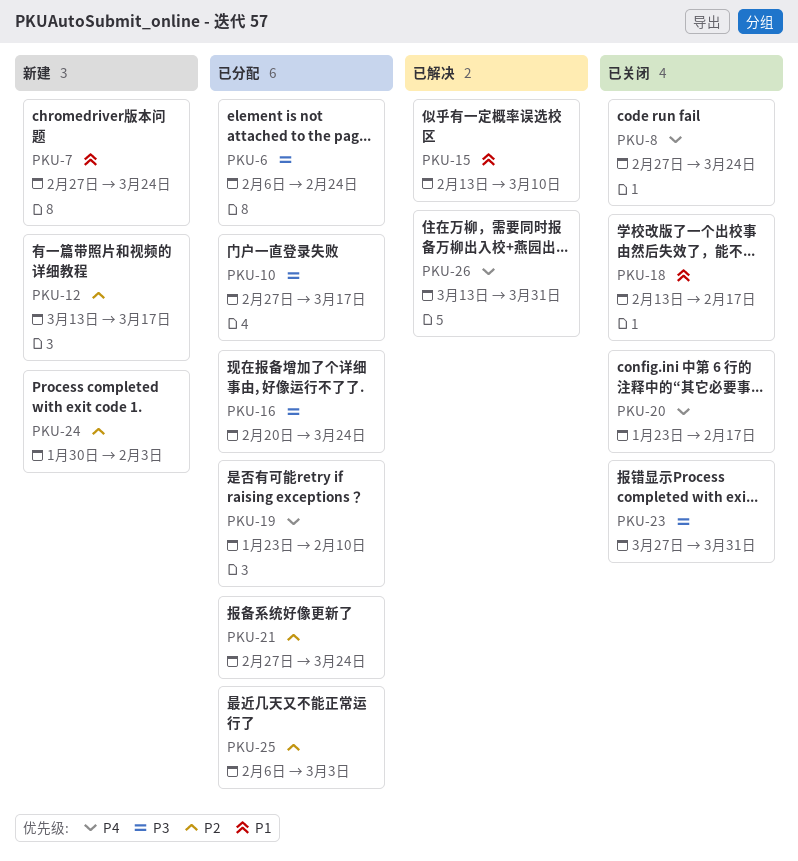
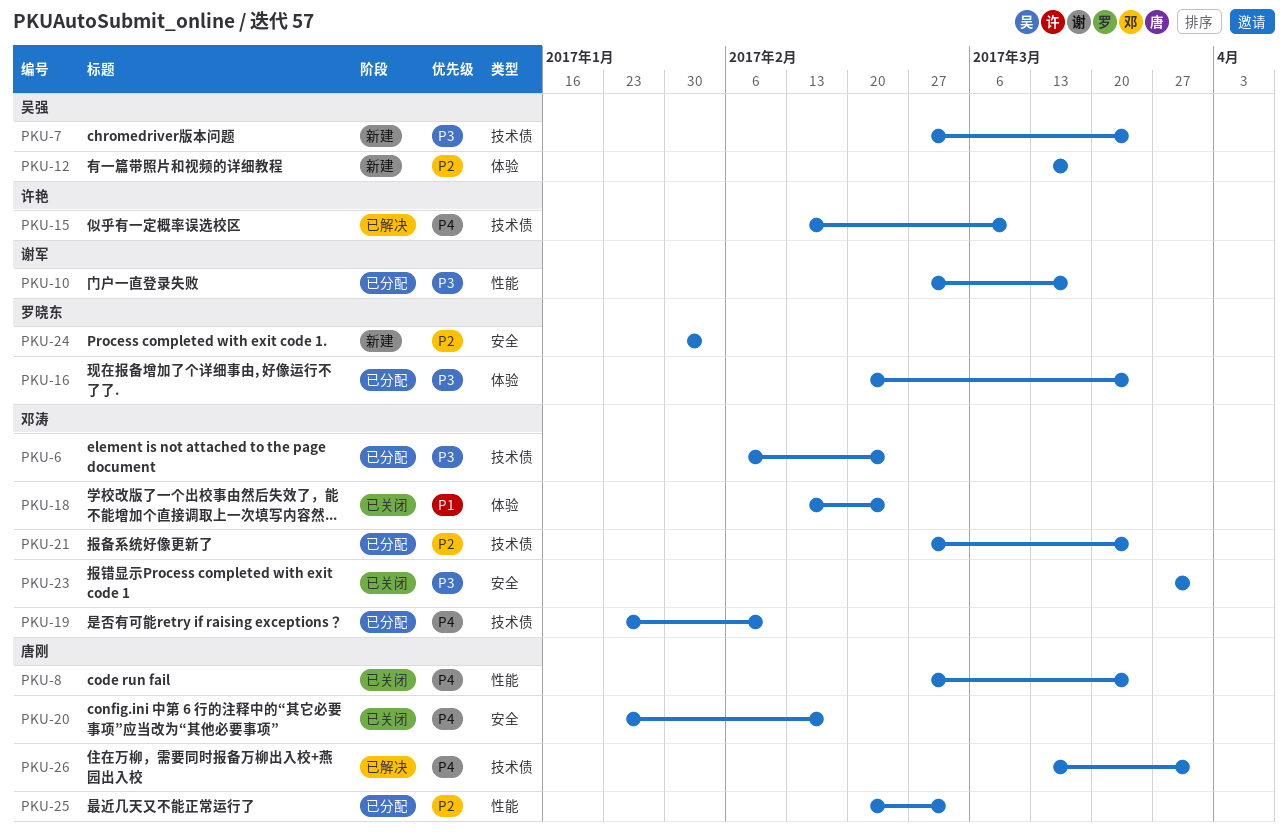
PKU-7, priority: P1 -> P3
PKU-15, priority: P1 -> P4
PKU-18, due: Feb 17 -> Feb 24
PKU-25, start: Feb 6 -> Feb 20

